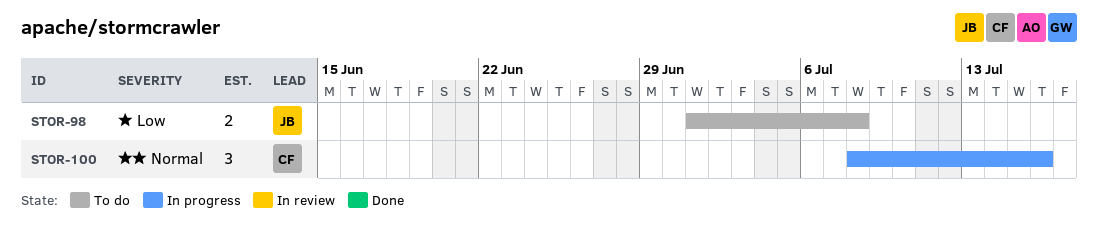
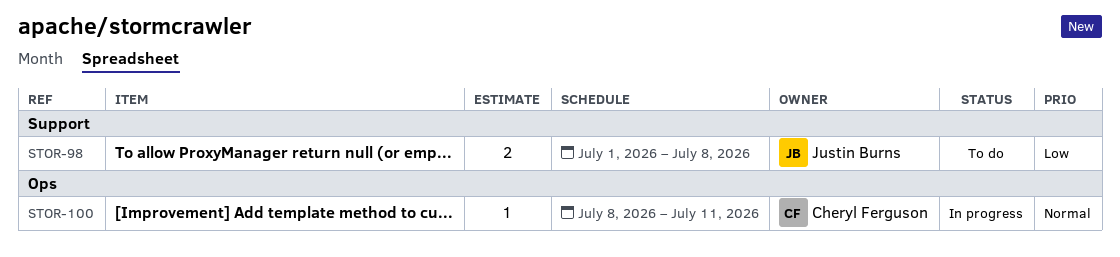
STOR-100, estimate: 3 -> 1
STOR-100, due: Jul 16 -> Jul 11

